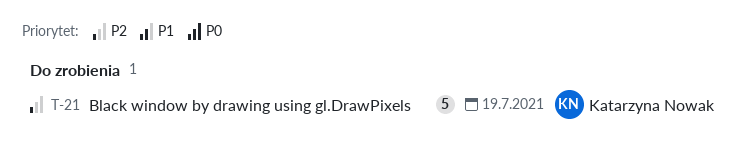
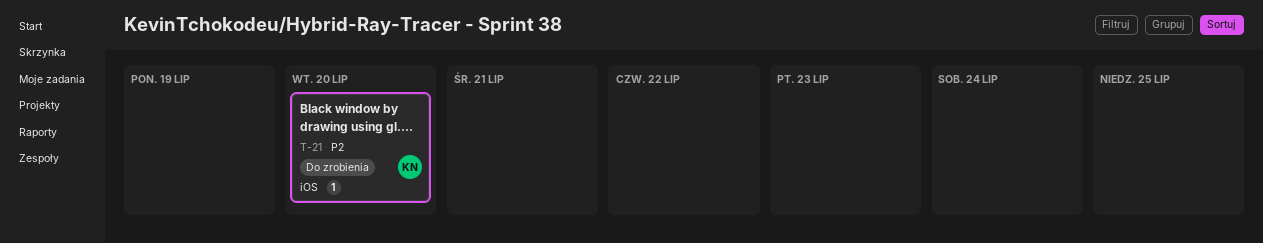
T-21, estimate: 5 -> 1
T-21, due: Jul 19 -> Jul 20

